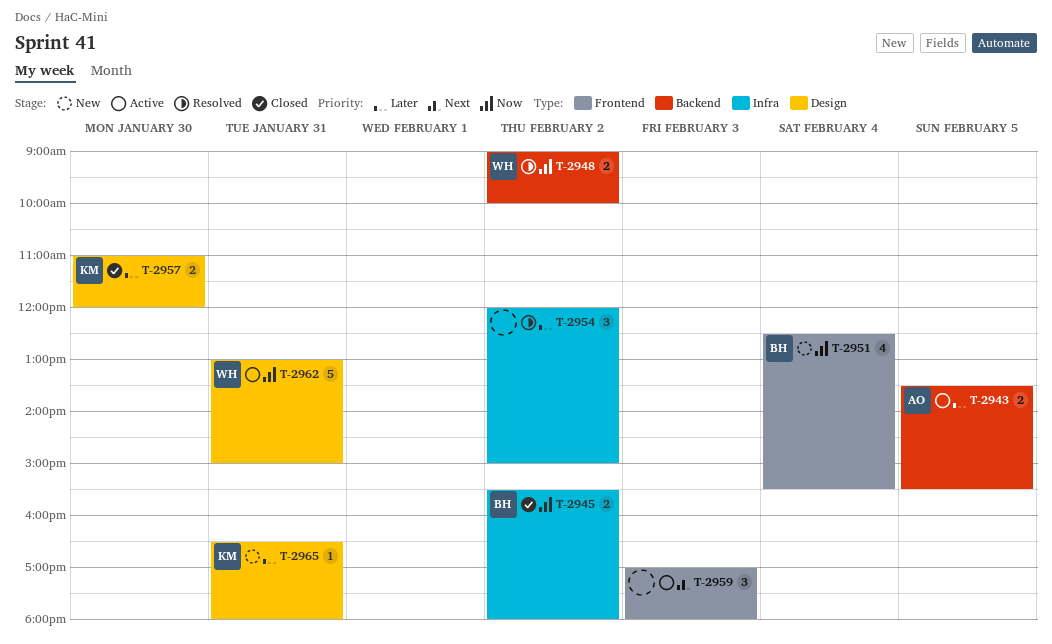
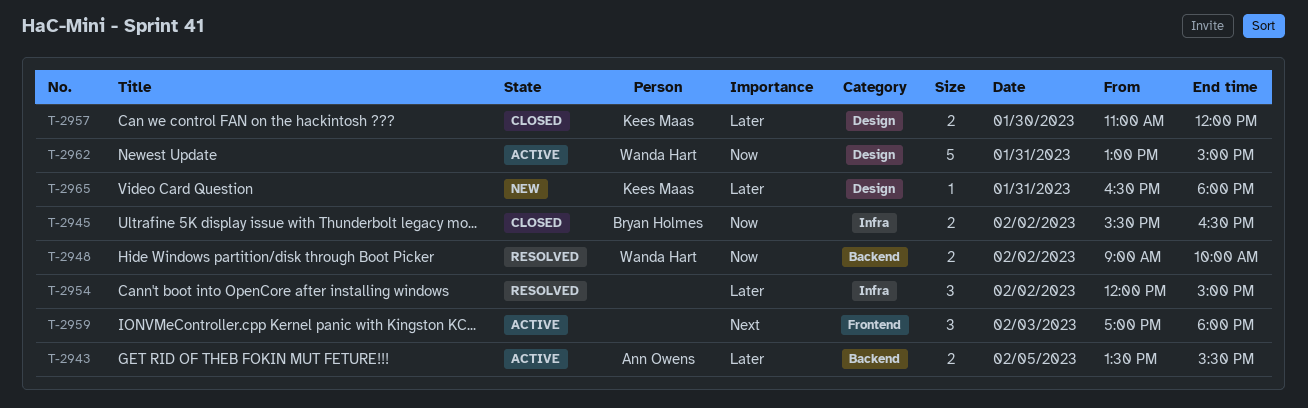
T-2945, ends: 18:00 -> 16:30
T-2951: present -> none

